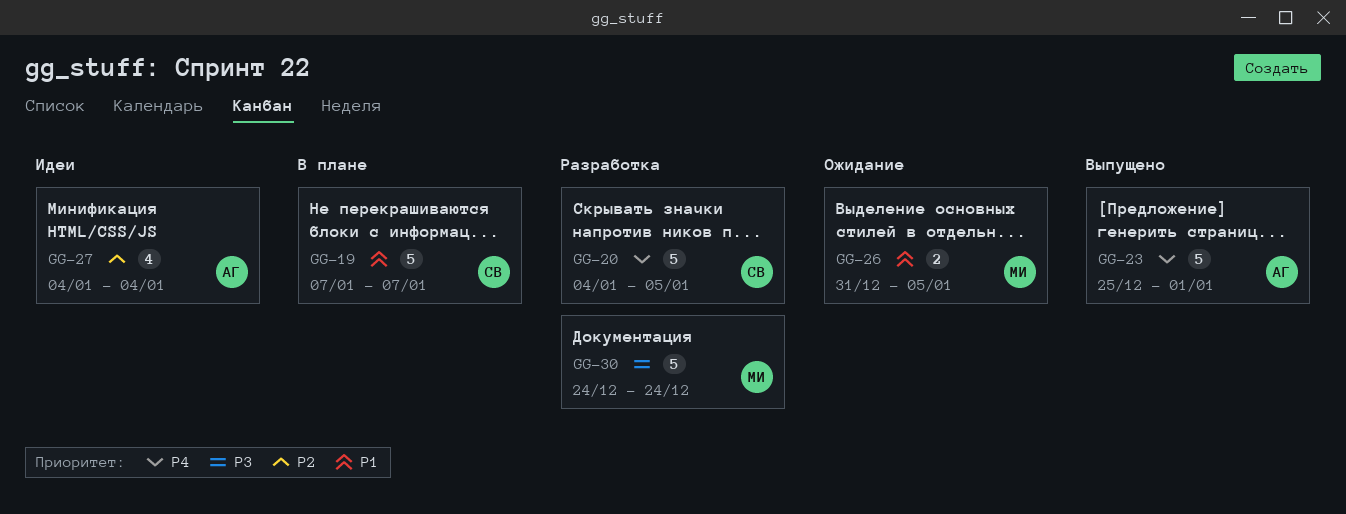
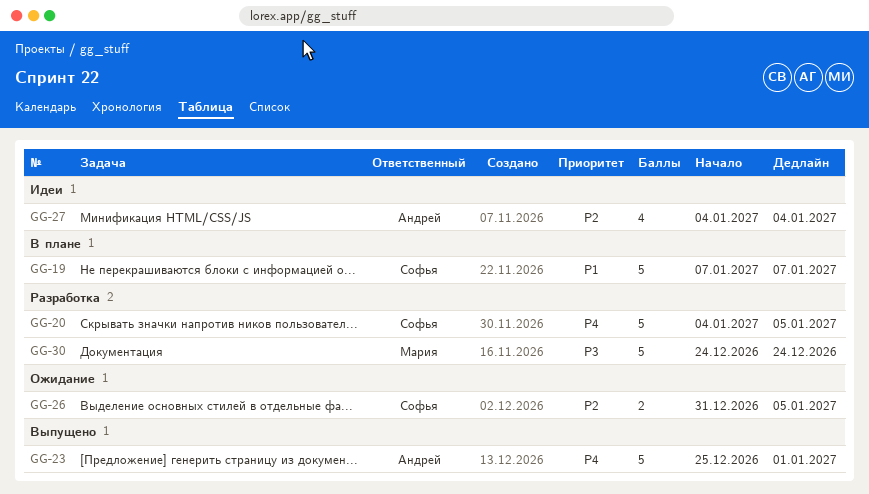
GG-26, owner: Мария -> Софья
GG-26, priority: P1 -> P2

